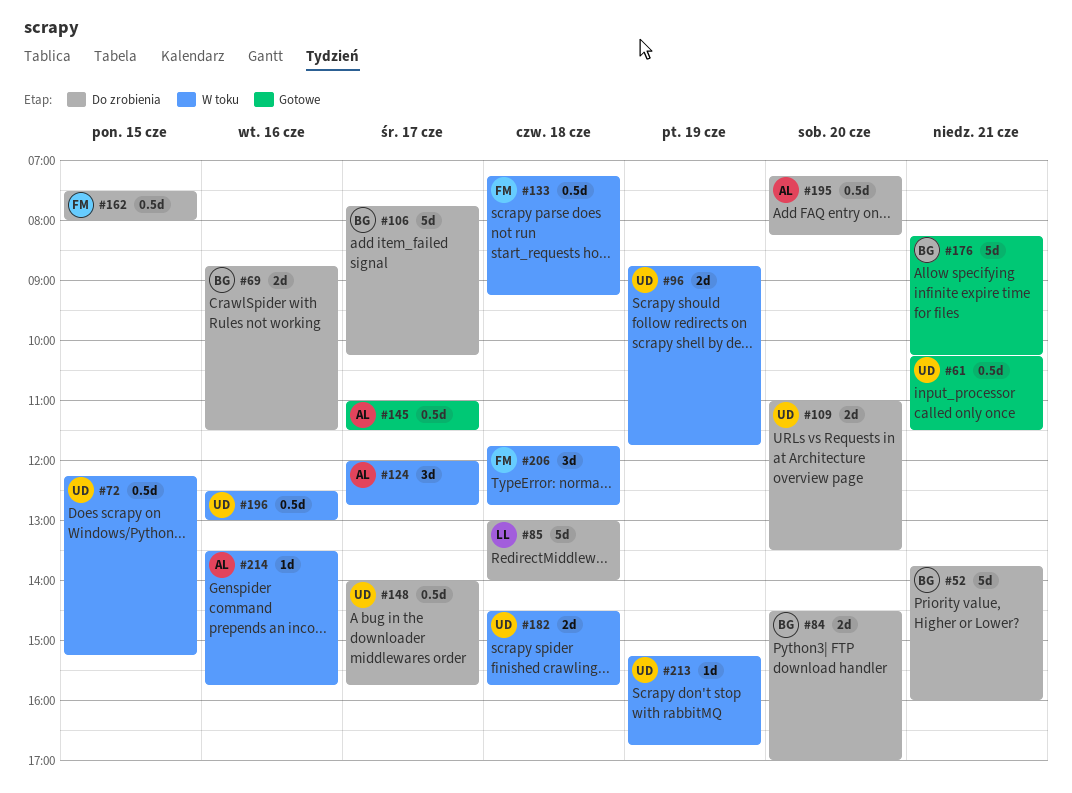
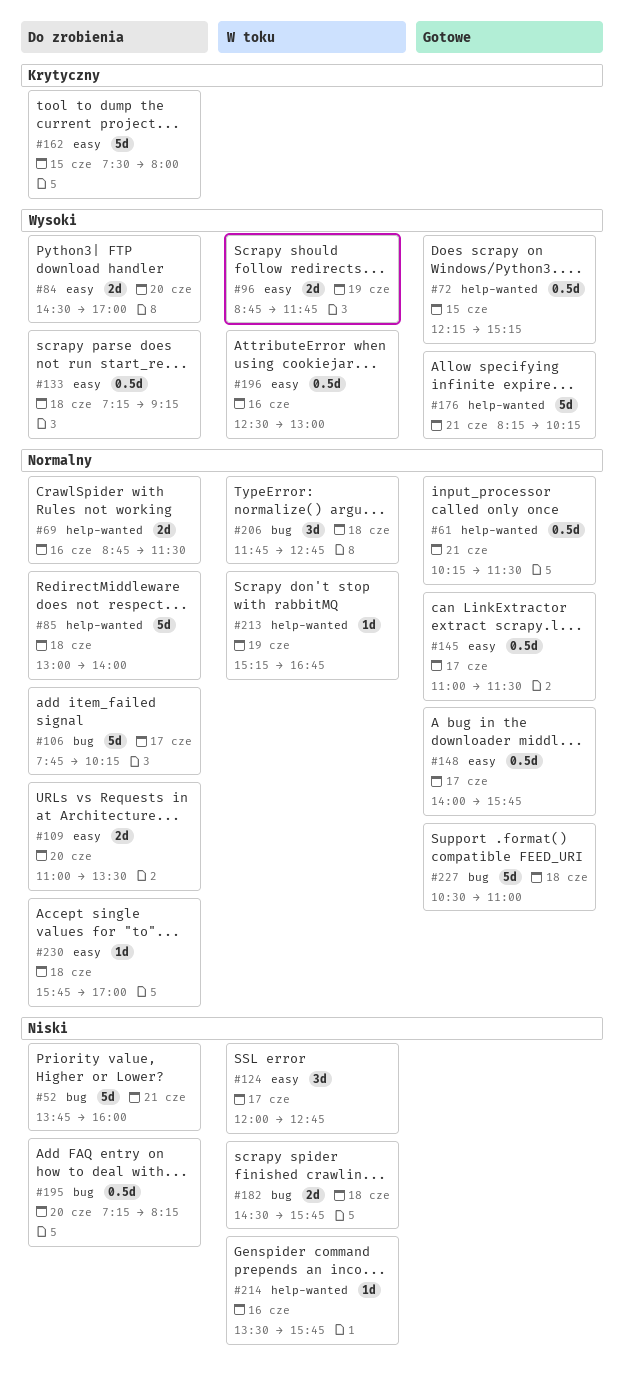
#72, status: W toku -> Gotowe
#133, status: W toku -> Do zrobienia
#148, status: Do zrobienia -> Gotowe
#162, estimate: 0.5d -> 5d
#227: none -> present
#230: none -> present

